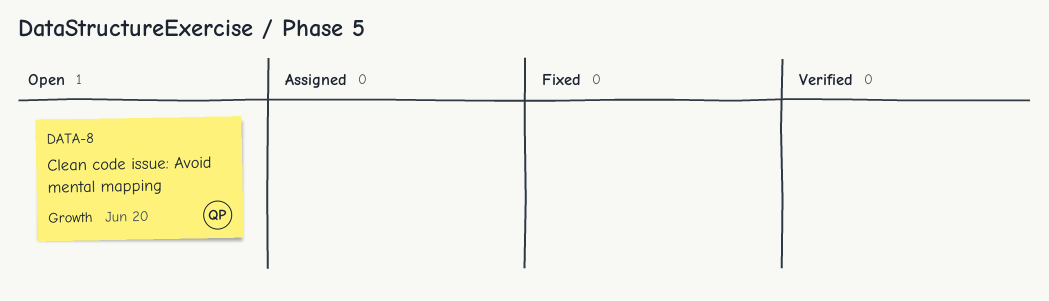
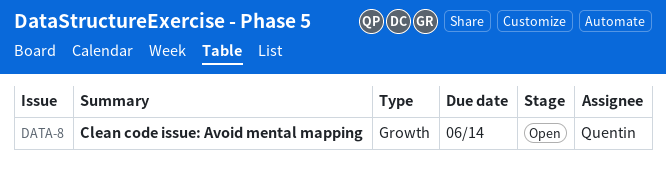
DATA-8, due: Jun 20 -> Jun 14

